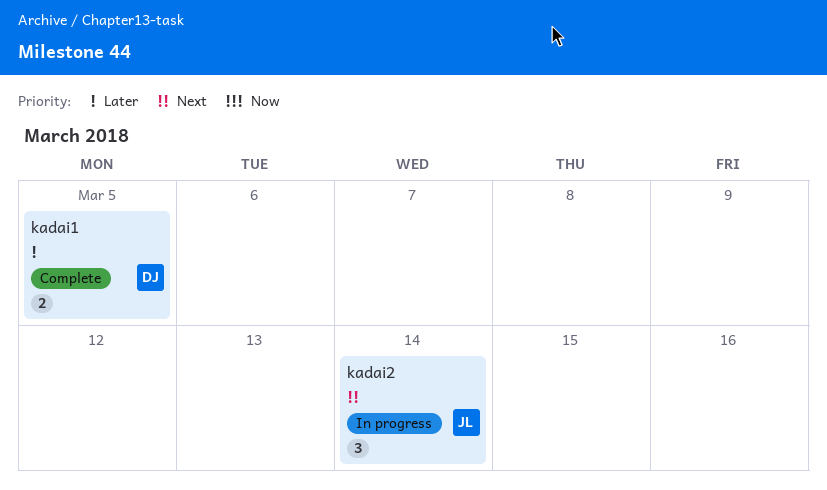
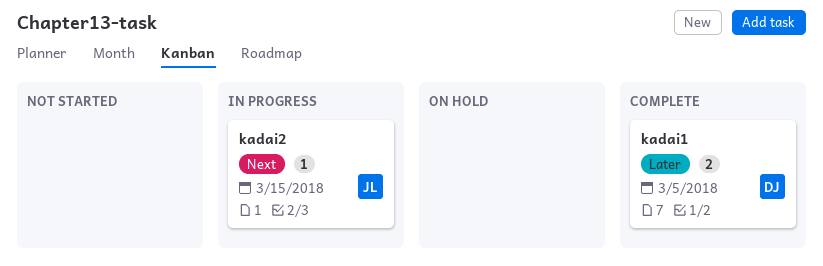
kadai2, estimate: 3 -> 1
kadai2, due: Mar 14 -> Mar 15

